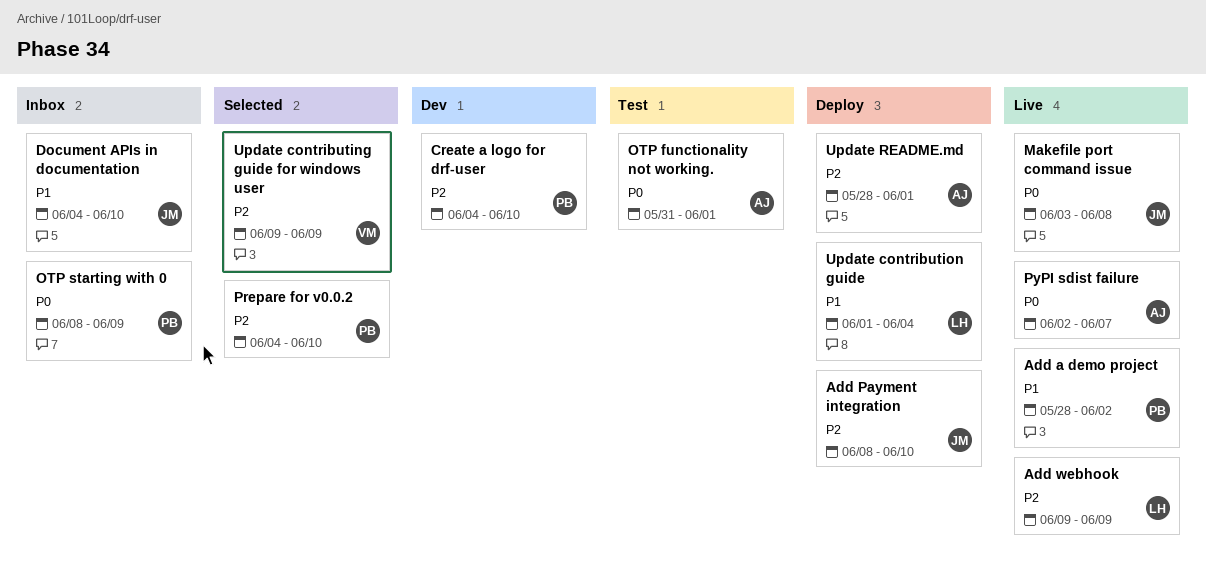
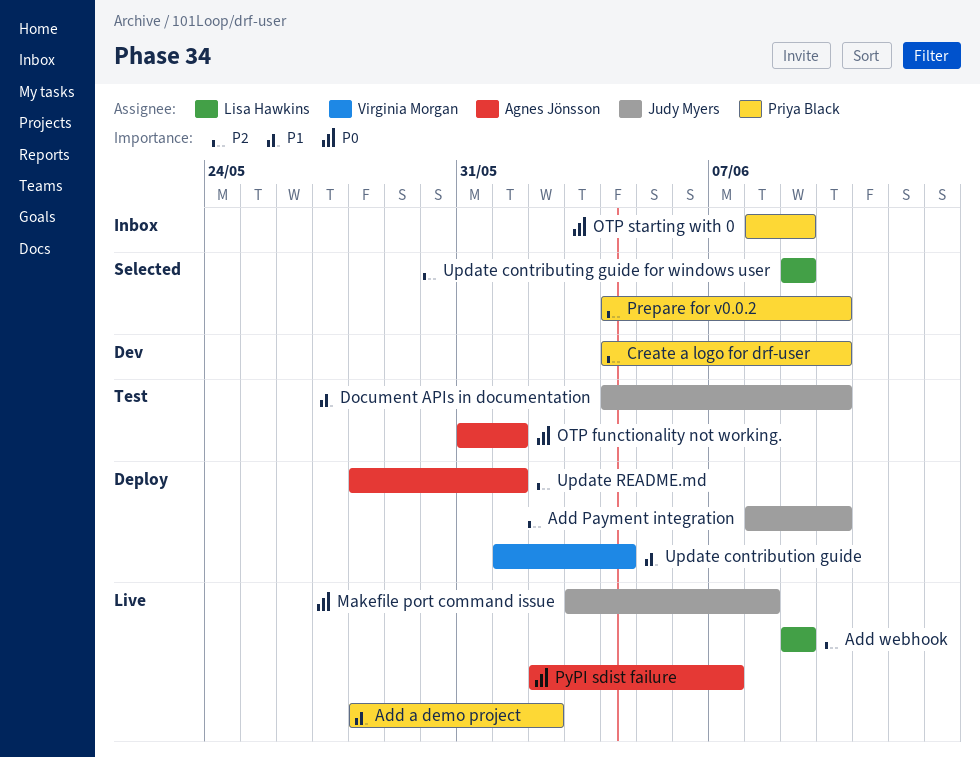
Document APIs in documentation, status: Inbox -> Test
Update contributing guide for windows user, owner: Virginia Morgan -> Lisa Hawkins
Update contribution guide, owner: Lisa Hawkins -> Virginia Morgan

